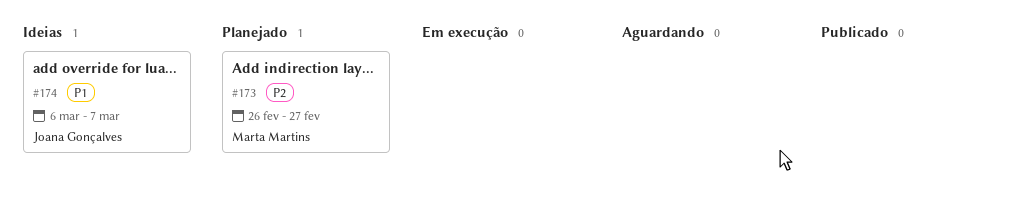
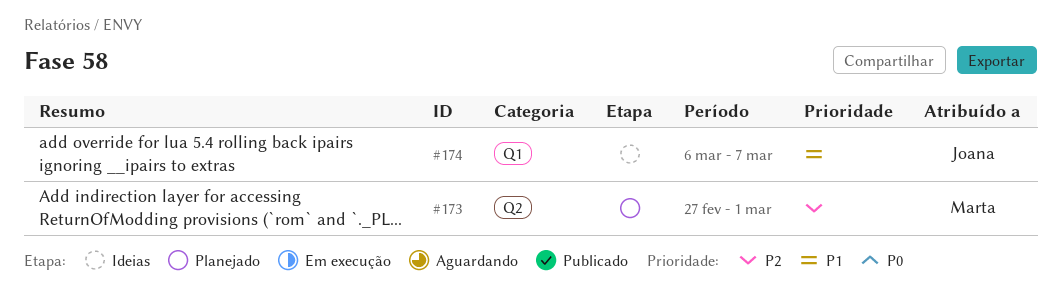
#173, start: Feb 26 -> Feb 27
#173, due: Feb 27 -> Mar 1

